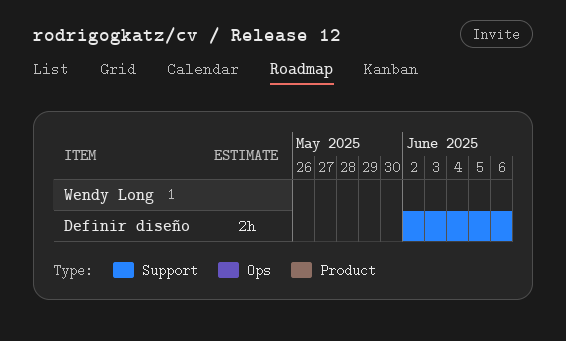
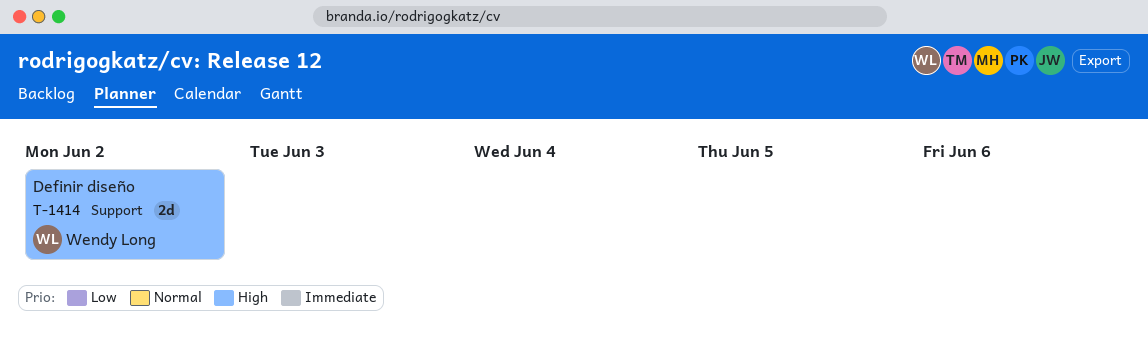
Definir diseño, estimate: 2h -> 2d
Definir diseño, due: Jun 6 -> Jun 2

